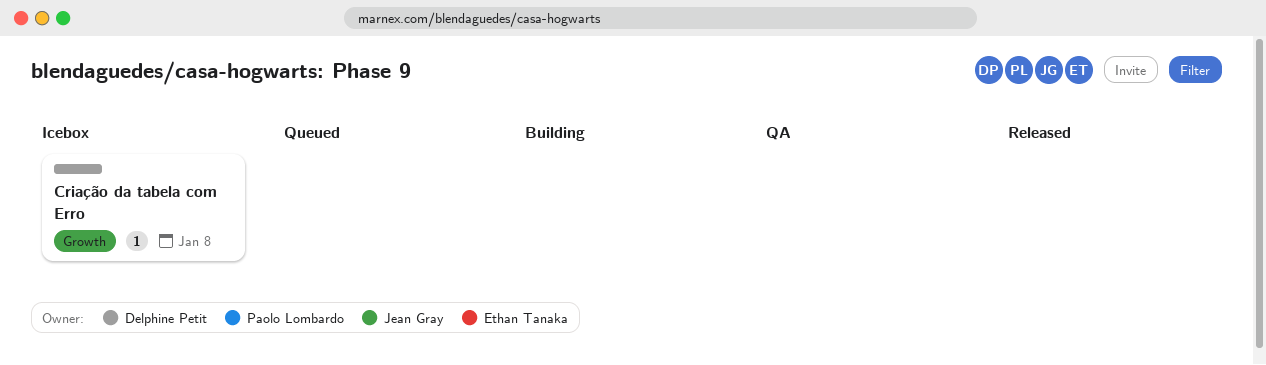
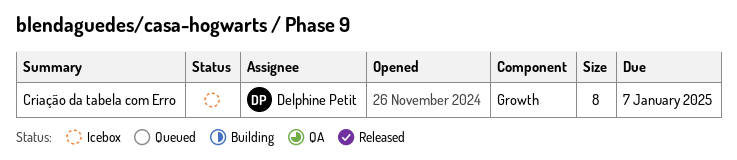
Criação da tabela com Erro, estimate: 1 -> 8
Criação da tabela com Erro, due: Jan 8 -> Jan 7

